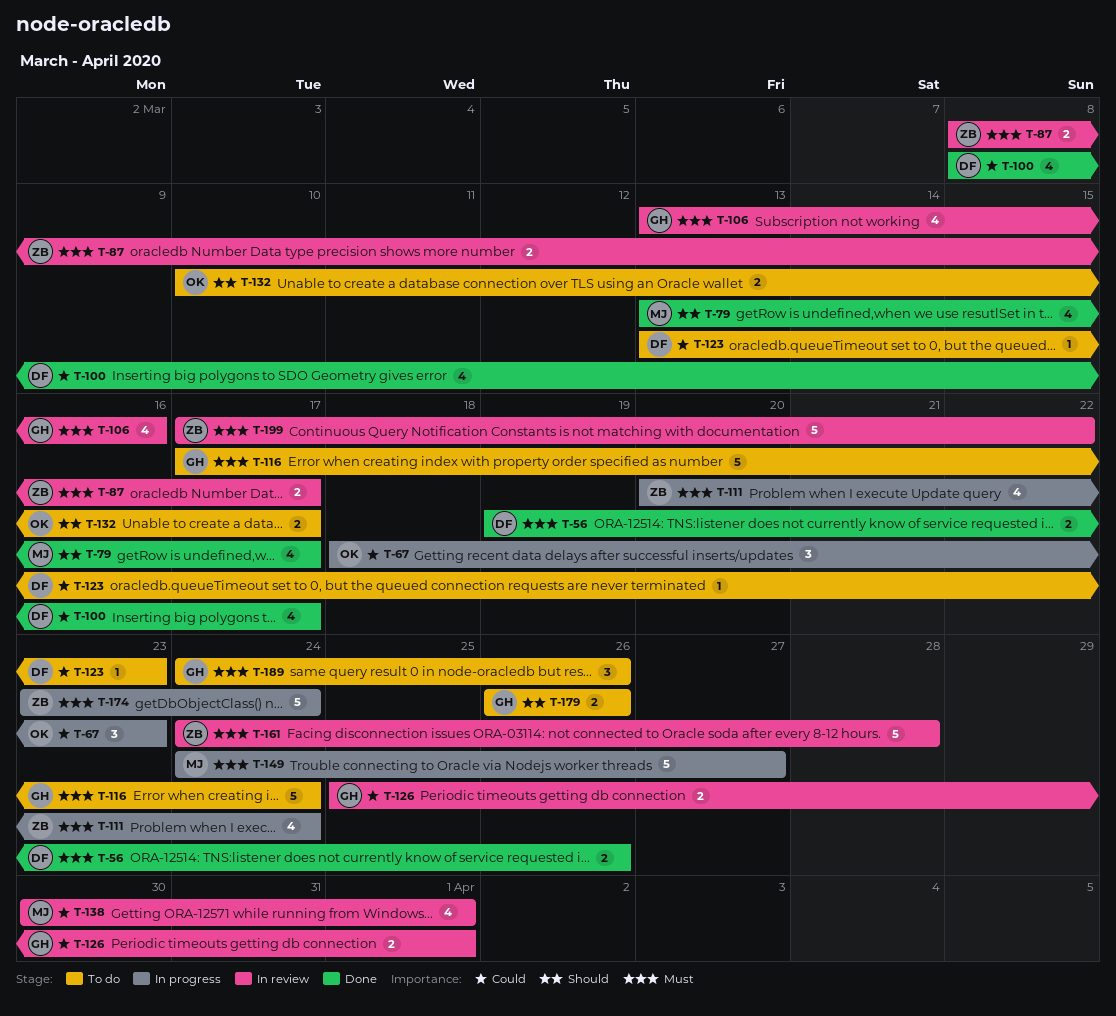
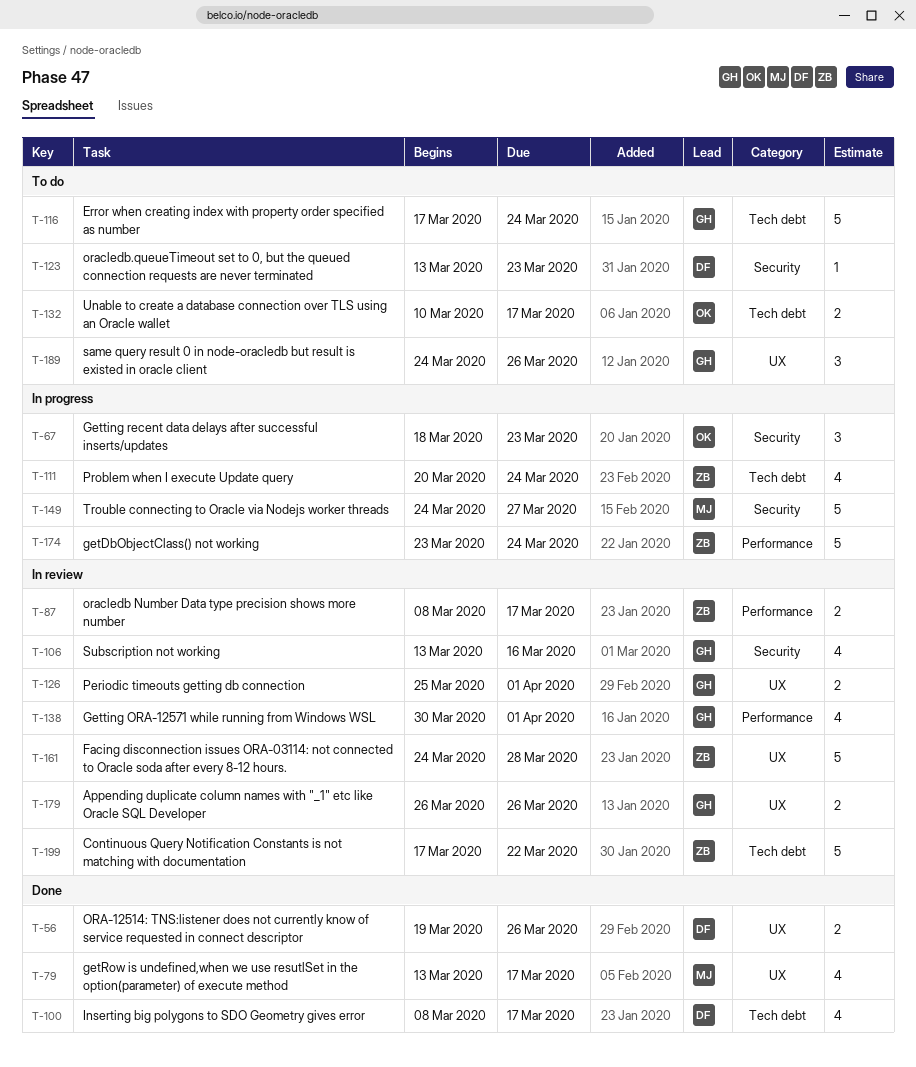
T-138, owner: MJ -> GH
T-179, status: To do -> In review

